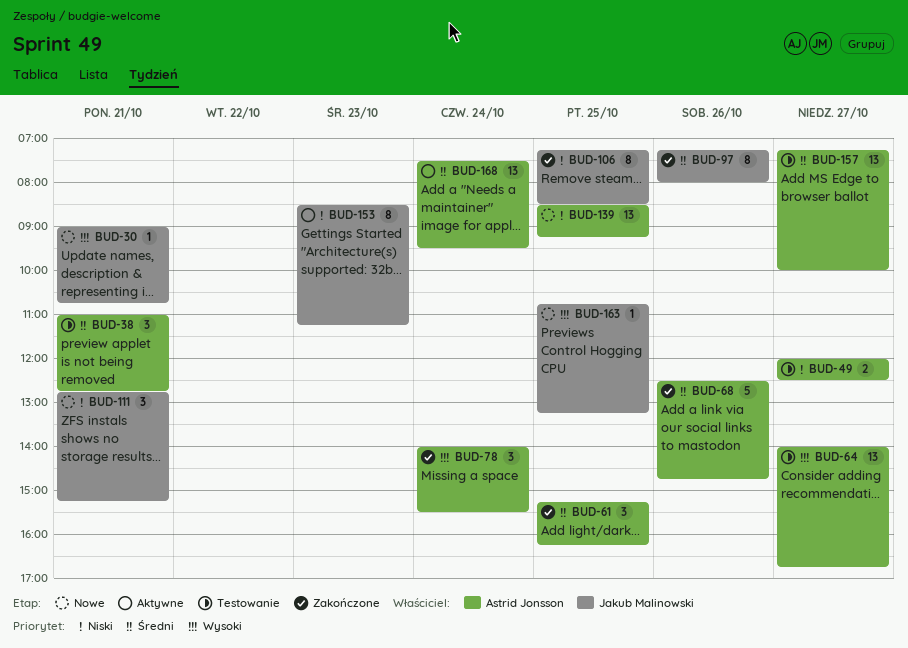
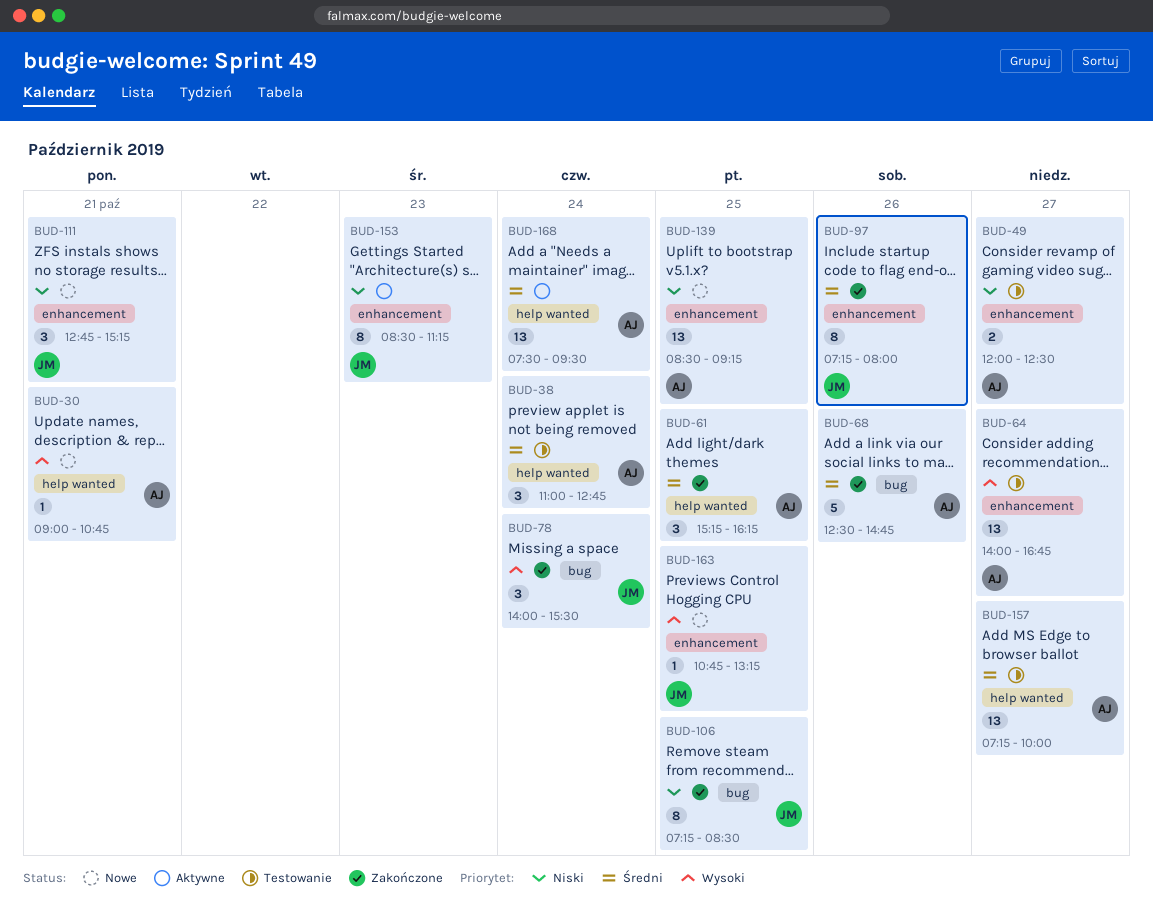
BUD-30, owner: Jakub Malinowski -> Astrid Jonsson
BUD-38, day: Oct 21 -> Oct 24
BUD-78, owner: Astrid Jonsson -> Jakub Malinowski

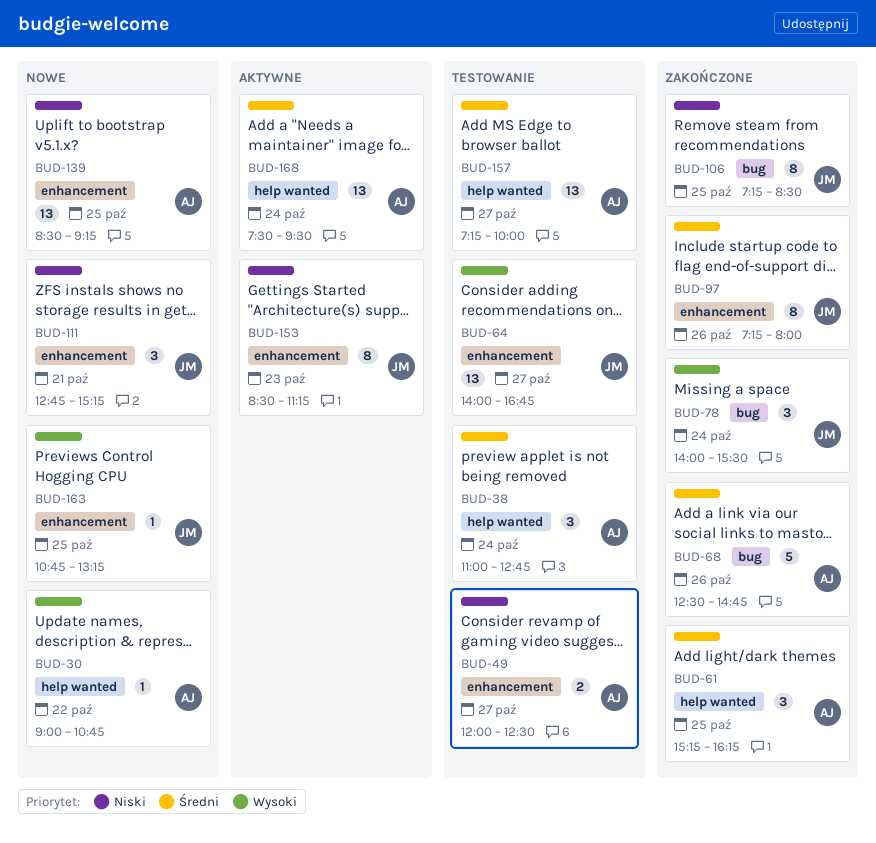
BUD-30, day: Oct 21 -> Oct 22
BUD-64, owner: AJ -> JM

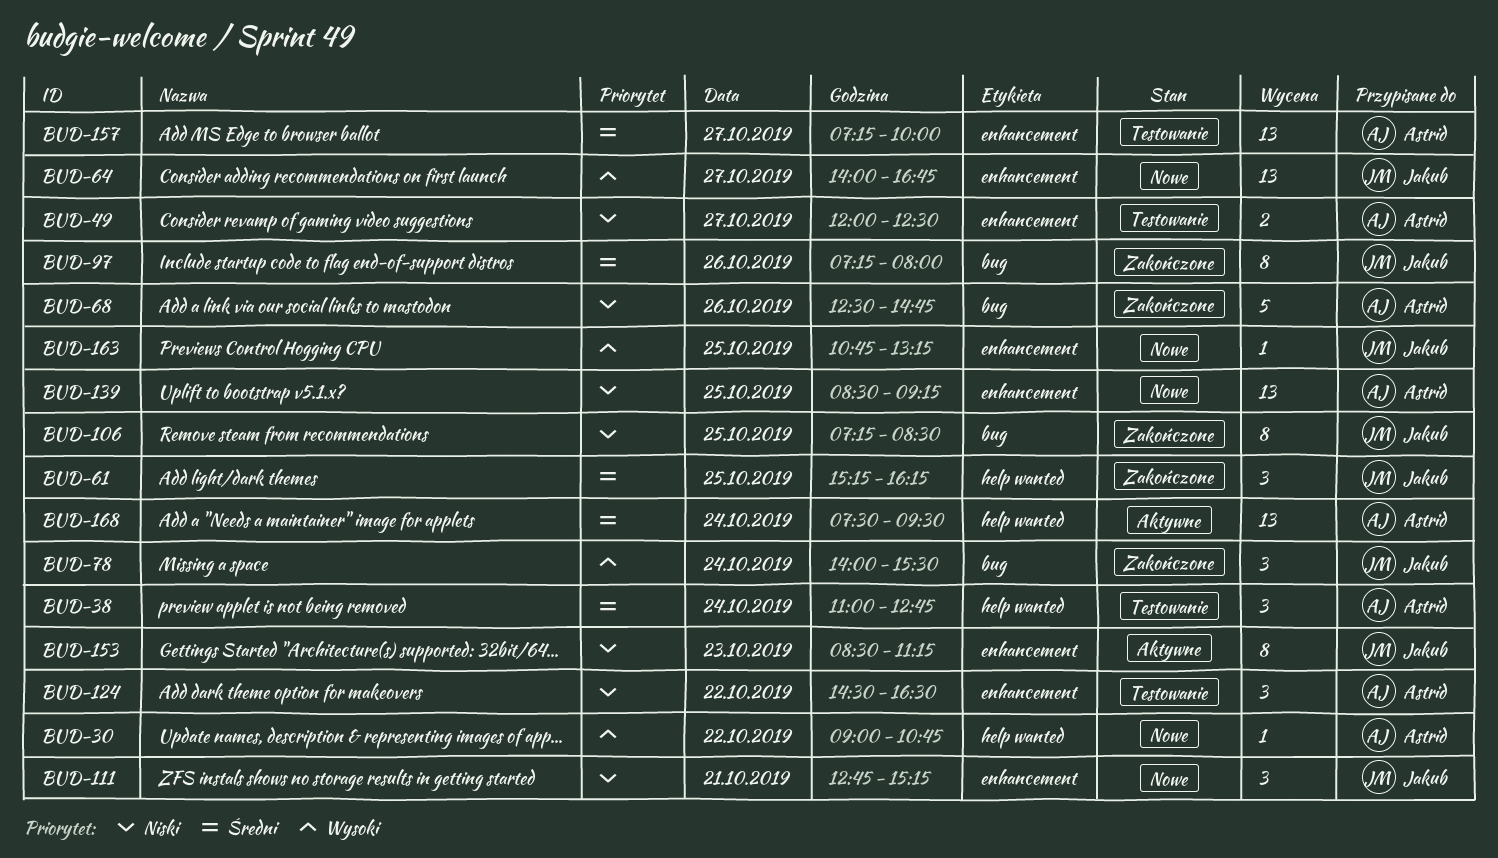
BUD-61, owner: Astrid -> Jakub
BUD-64, status: Testowanie -> Nowe
BUD-68, priority: Średni -> Niski
BUD-97, label: enhancement -> bug
BUD-124: none -> present
BUD-157, label: help wanted -> enhancement

